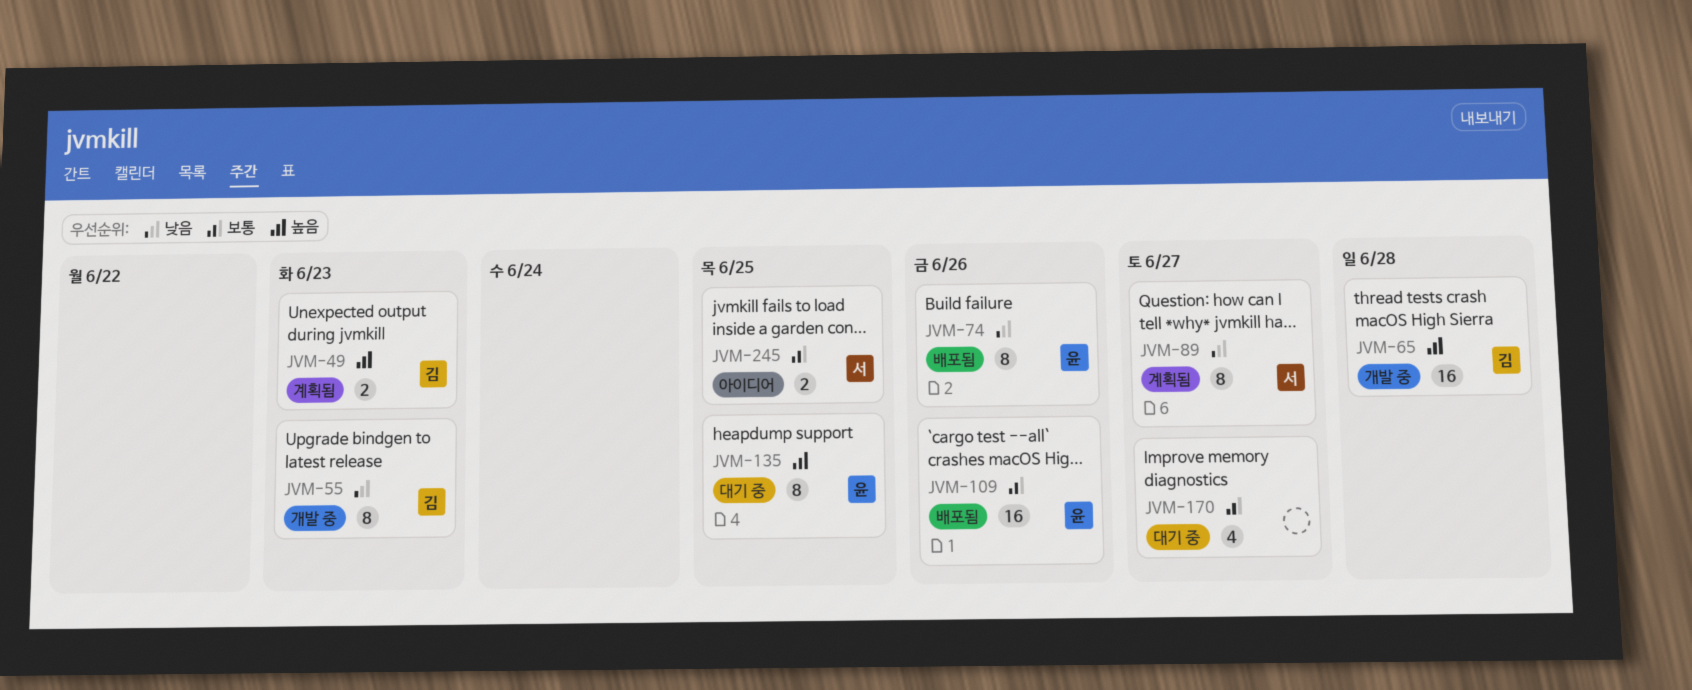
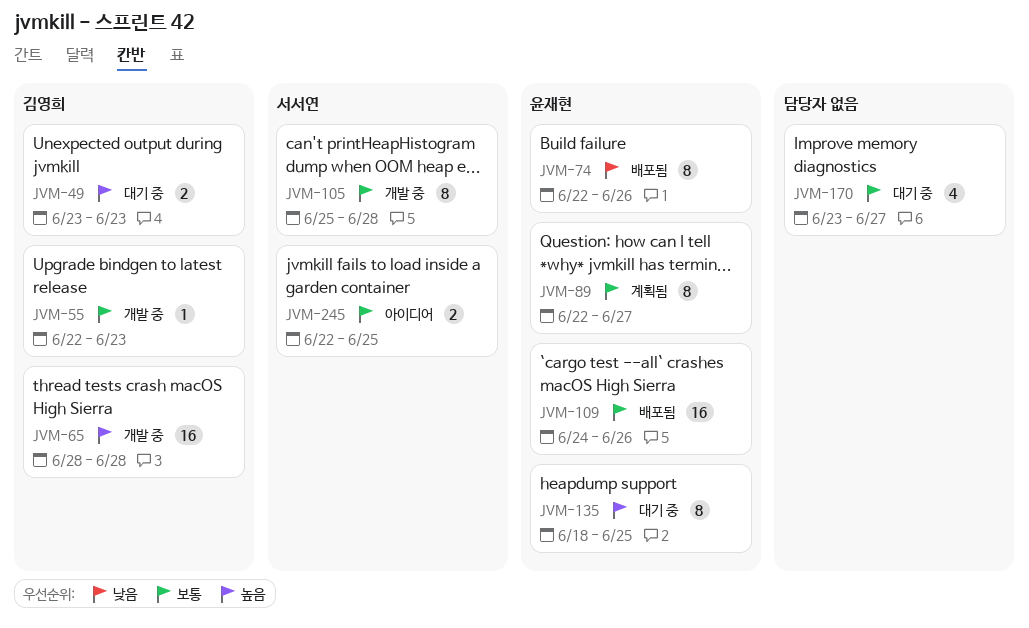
JVM-49, status: 계획됨 -> 대기 중
JVM-55, priority: 낮음 -> 보통
JVM-55, estimate: 8 -> 1
JVM-89, owner: 서서연 -> 윤재현
JVM-89, priority: 낮음 -> 보통
JVM-105: none -> present

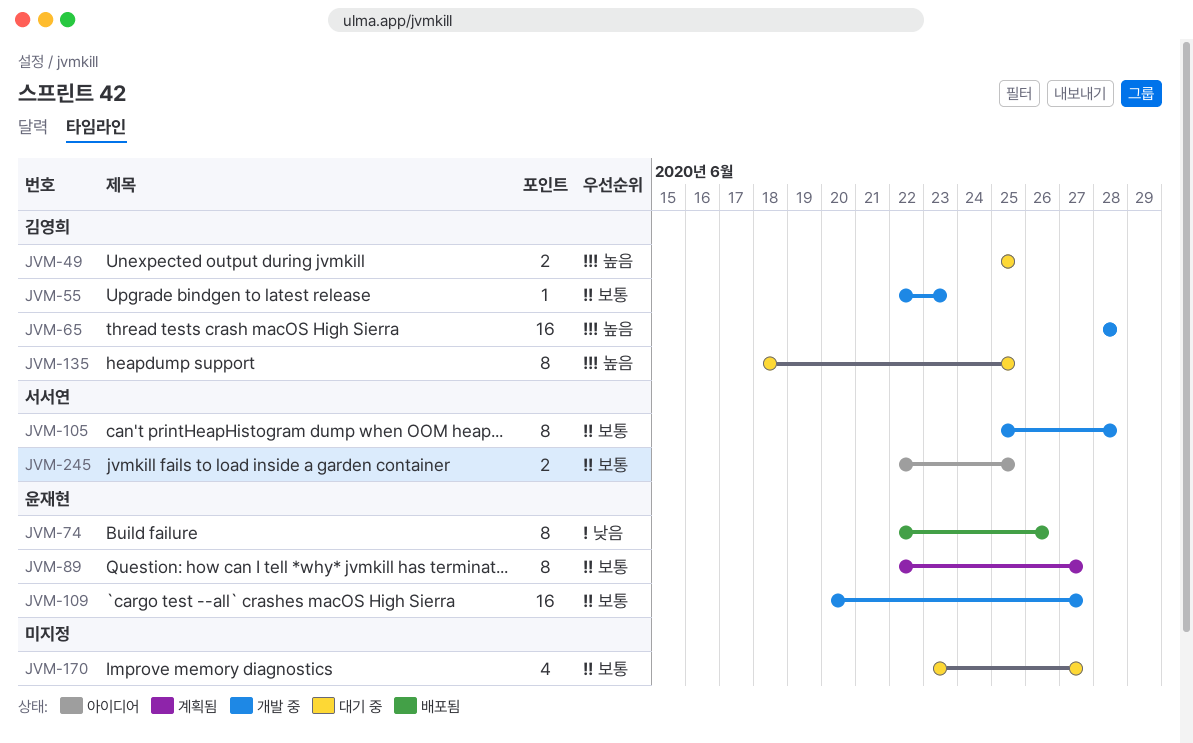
JVM-49, start: Jun 23 -> Jun 25
JVM-49, due: Jun 23 -> Jun 25
JVM-109, status: 배포됨 -> 개발 중
JVM-109, start: Jun 24 -> Jun 20
JVM-109, due: Jun 26 -> Jun 27
JVM-135, owner: 윤재현 -> 김영희

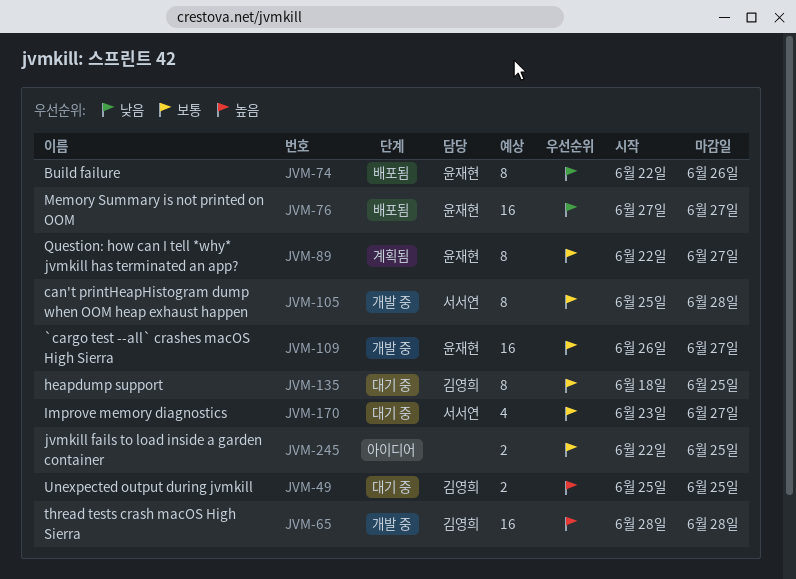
JVM-55: present -> none
JVM-76: none -> present
JVM-109, start: Jun 20 -> Jun 26
JVM-135, priority: 높음 -> 보통
JVM-170, owner: none -> 서서연
JVM-245, owner: 서서연 -> none

